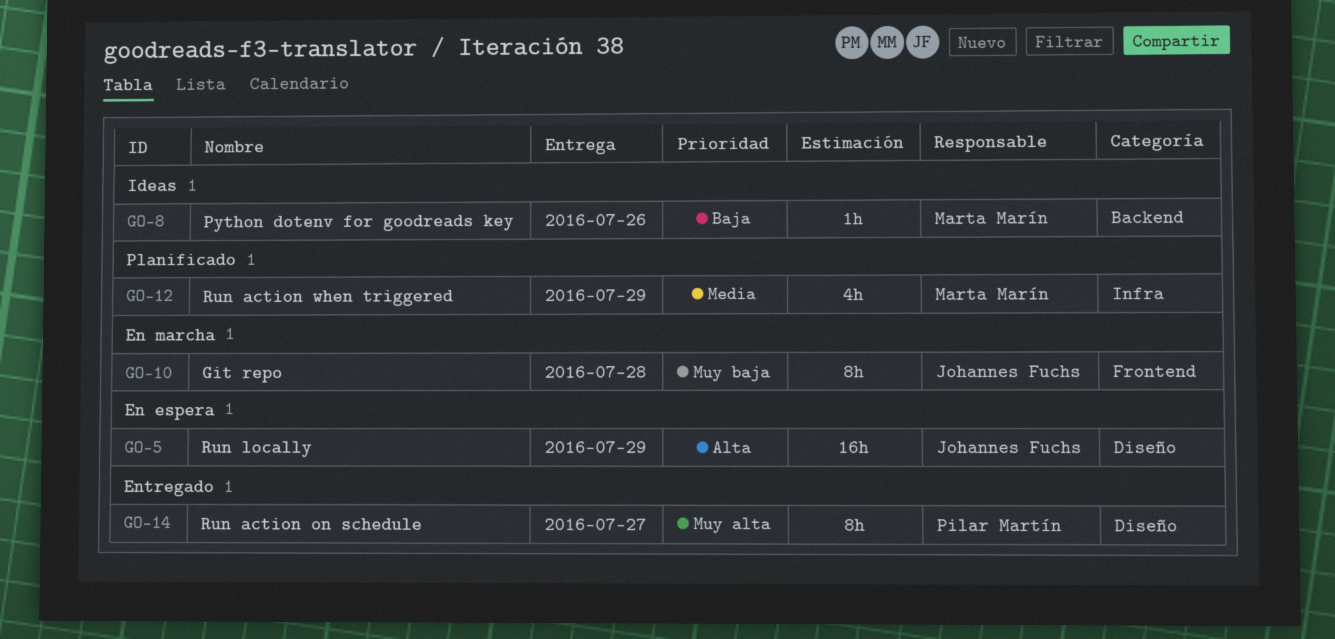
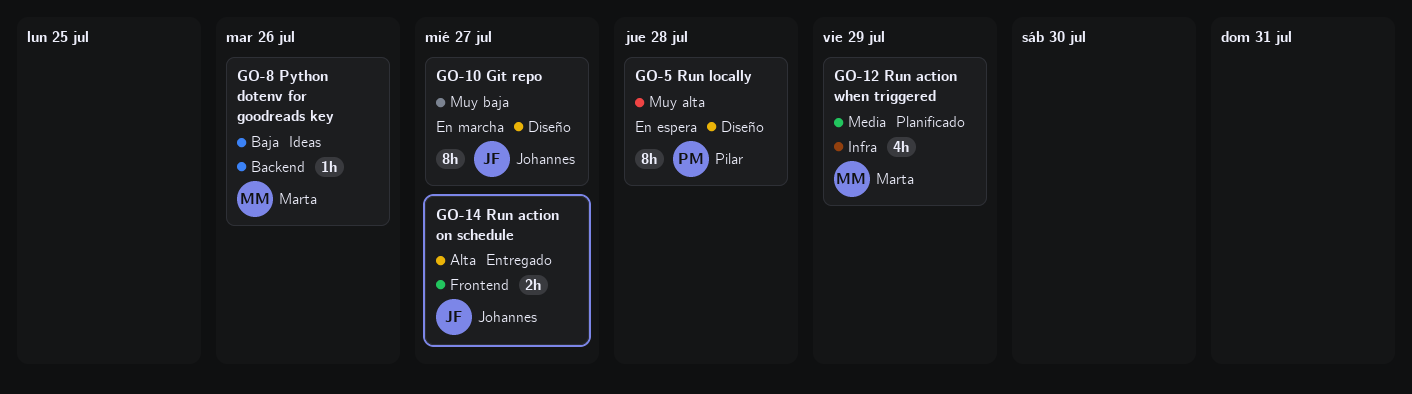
GO-5, owner: Johannes Fuchs -> Pilar Martín
GO-5, priority: Alta -> Muy alta
GO-5, estimate: 16h -> 8h
GO-5, due: Jul 29 -> Jul 28
GO-10, label: Frontend -> Diseño
GO-10, due: Jul 28 -> Jul 27
GO-14, owner: Pilar Martín -> Johannes Fuchs
GO-14, priority: Muy alta -> Alta
GO-14, label: Diseño -> Frontend
GO-14, estimate: 8h -> 2h

